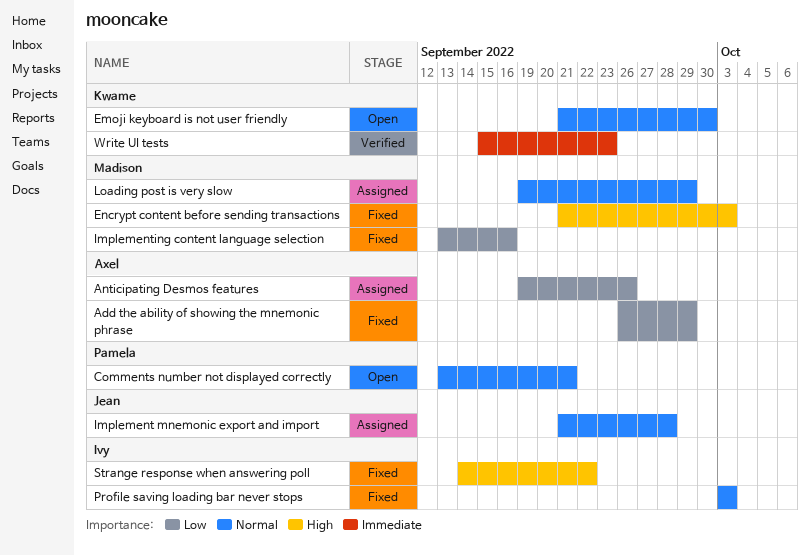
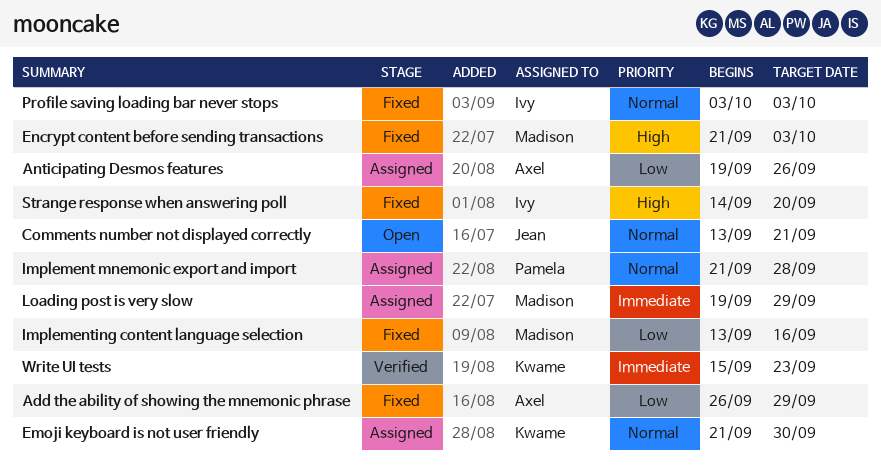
Comments number not displayed correctly, owner: Pamela -> Jean
Emoji keyboard is not user friendly, status: Open -> Assigned
Implement mnemonic export and import, owner: Jean -> Pamela
Loading post is very slow, priority: Normal -> Immediate
Strange response when answering poll, due: Sep 22 -> Sep 20

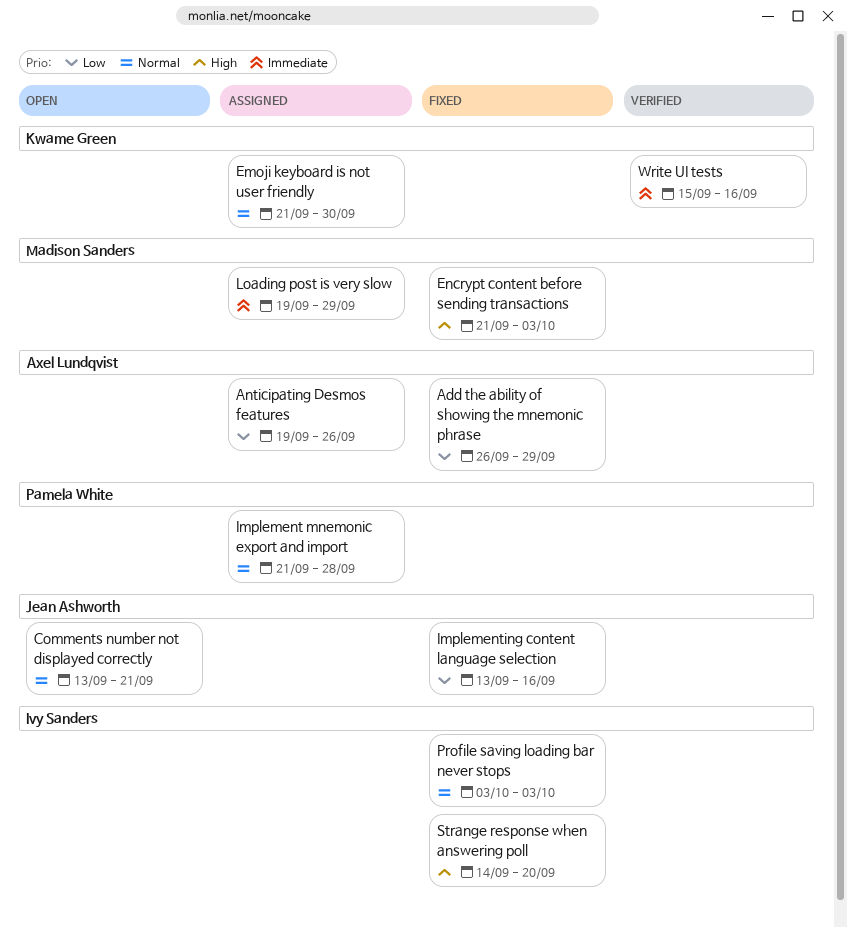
Implementing content language selection, owner: Madison Sanders -> Jean Ashworth
Write UI tests, due: Sep 23 -> Sep 16

